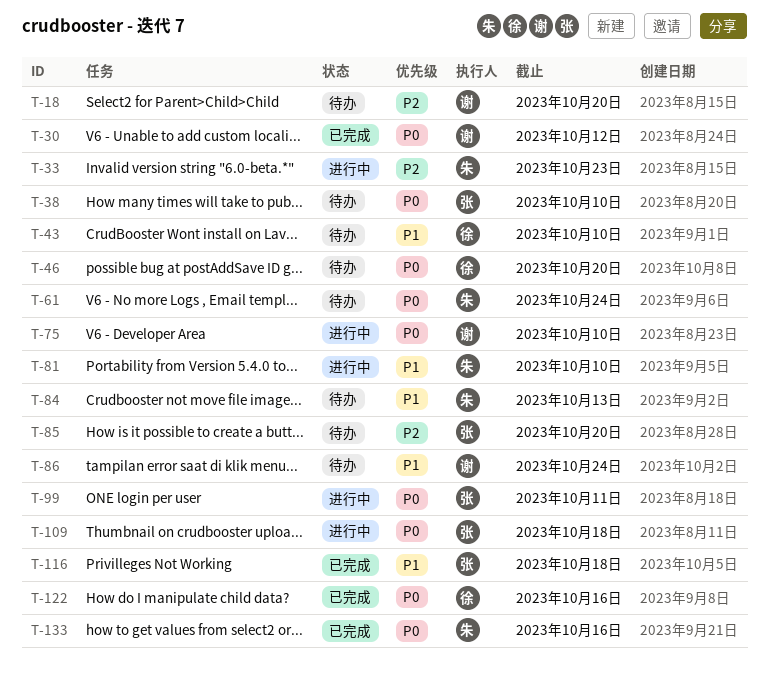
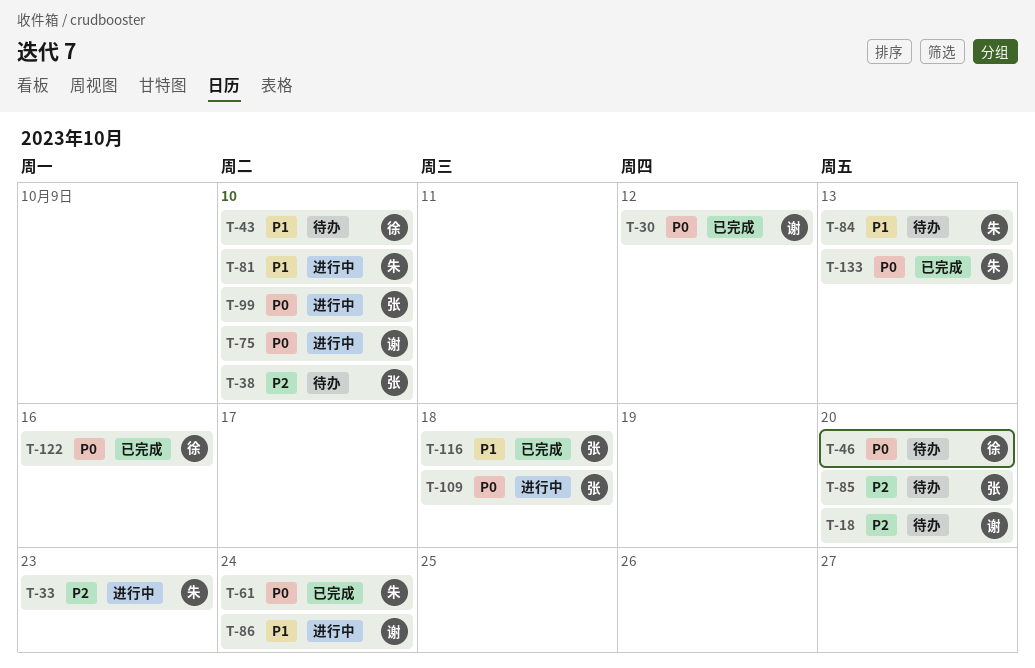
T-38, priority: P0 -> P2
T-61, status: 待办 -> 已完成
T-86, status: 待办 -> 进行中
T-99, due: Oct 11 -> Oct 10
T-133, due: Oct 16 -> Oct 13

